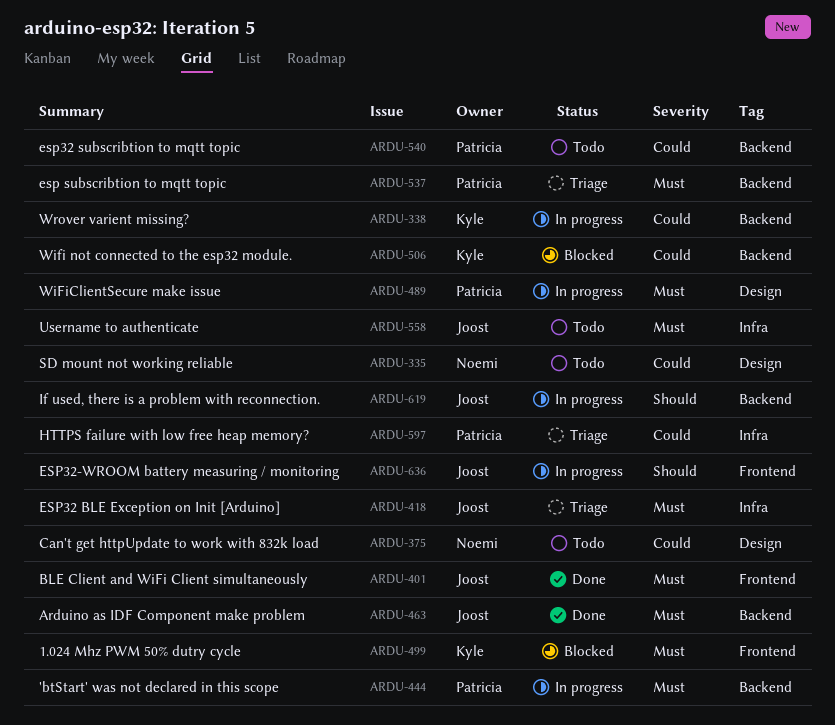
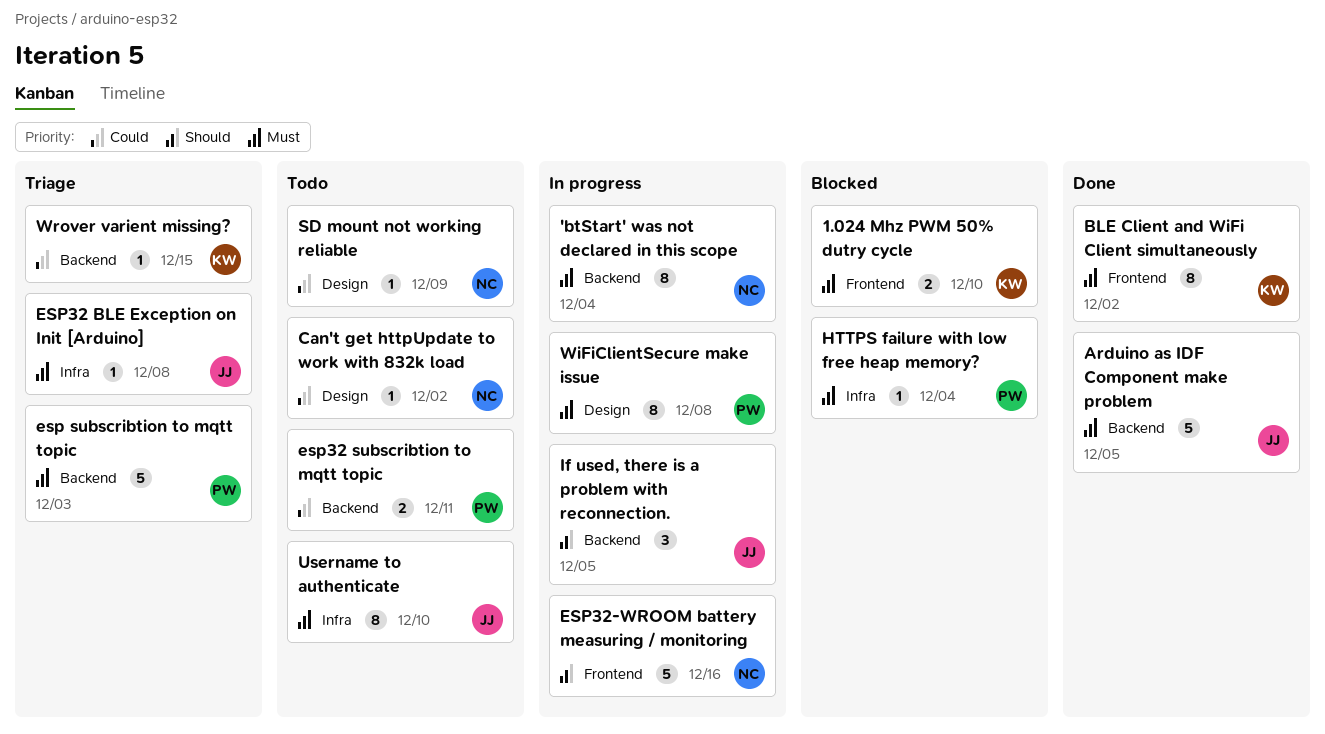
'btStart' was not declared in this scope, owner: Patricia -> Noemi
BLE Client and WiFi Client simultaneously, owner: Joost -> Kyle
ESP32-WROOM battery measuring / monitoring, owner: Joost -> Noemi
HTTPS failure with low free heap memory?, status: Triage -> Blocked
HTTPS failure with low free heap memory?, priority: Could -> Must
Wifi not connected to the esp32 module.: present -> none
Wrover varient missing?, status: In progress -> Triage

